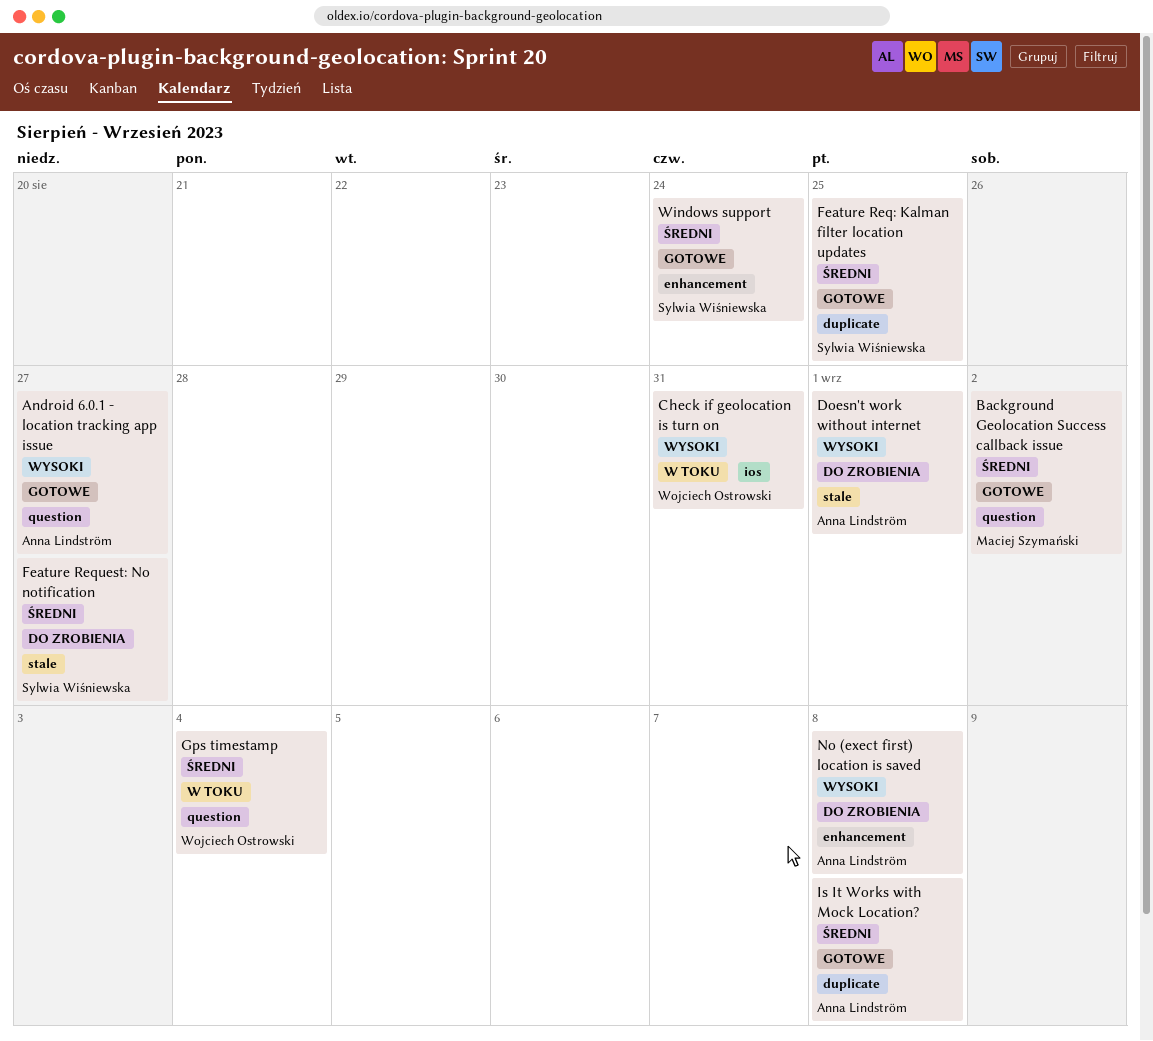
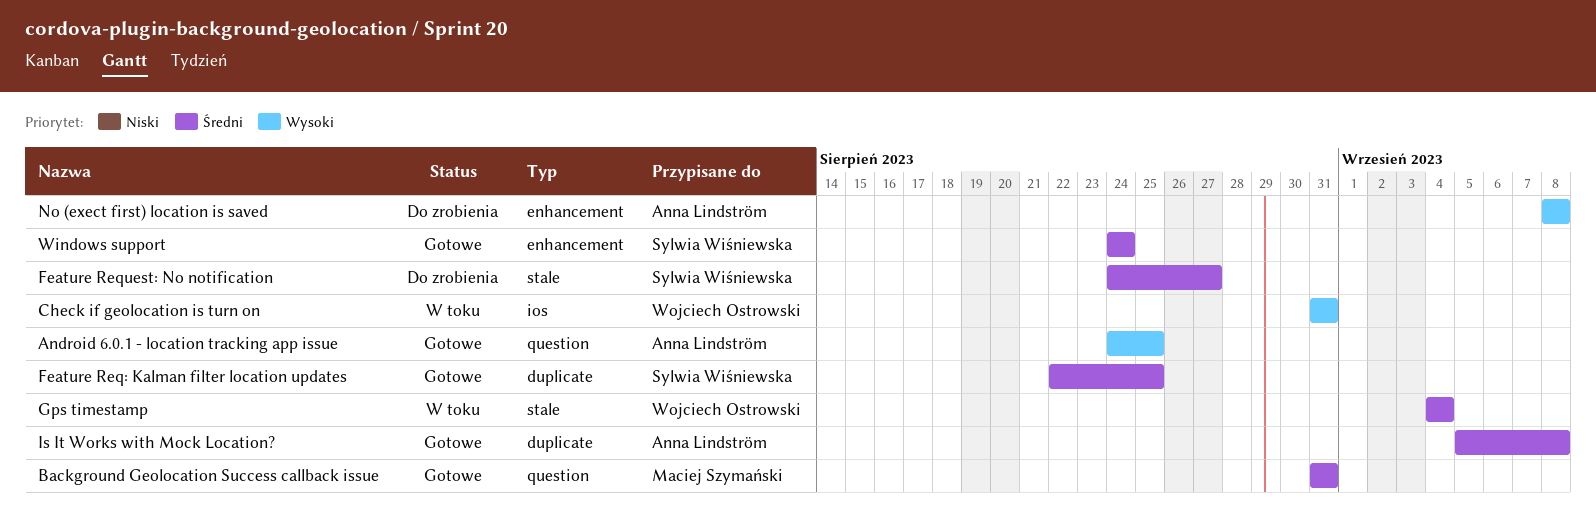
Android 6.0.1 - location tracking app issue, due: Aug 27 -> Aug 25
Background Geolocation Success callback issue, due: Sep 2 -> Aug 31
Doesn't work without internet: present -> none
Gps timestamp, label: question -> stale

